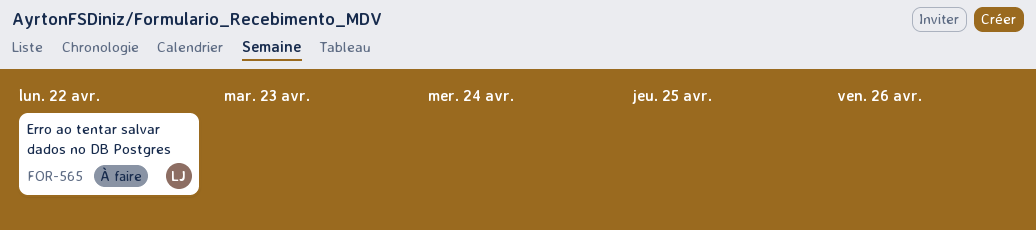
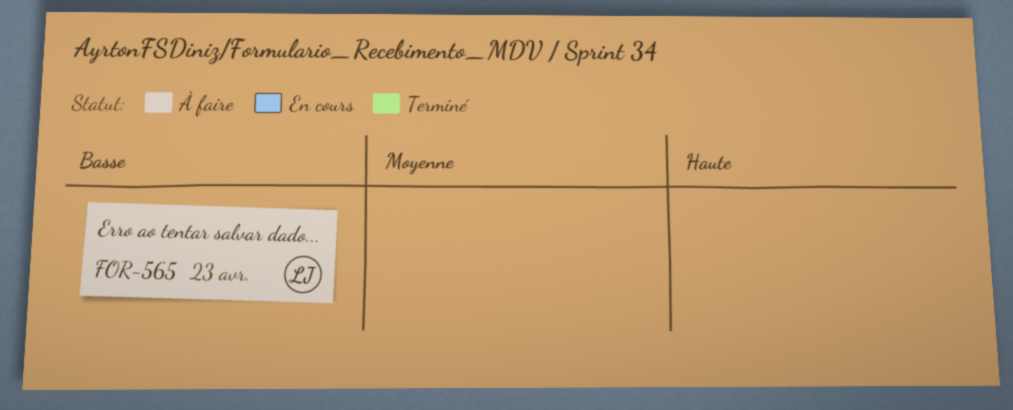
FOR-565, due: Apr 22 -> Apr 23

